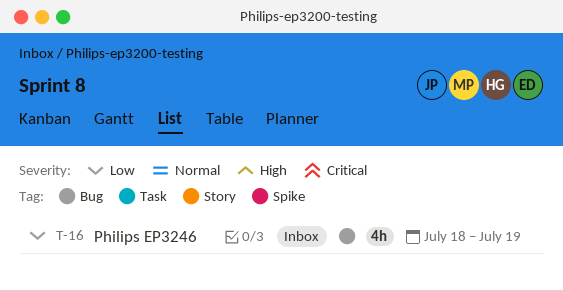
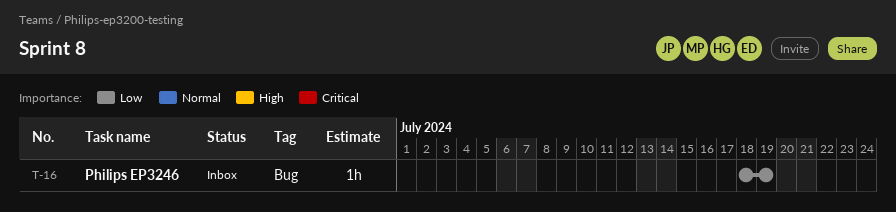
T-16, estimate: 4h -> 1h

